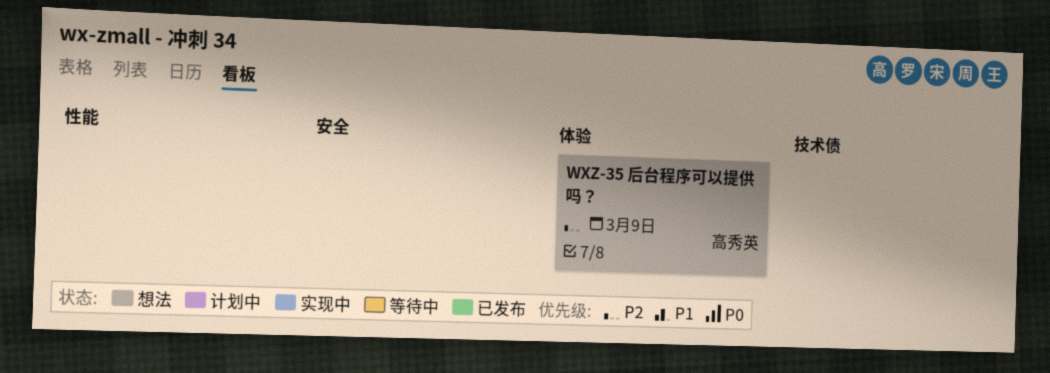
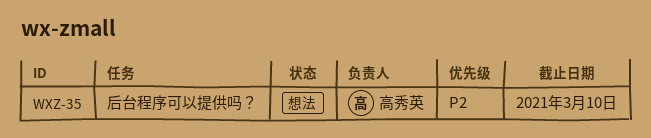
WXZ-35, due: Mar 9 -> Mar 10

